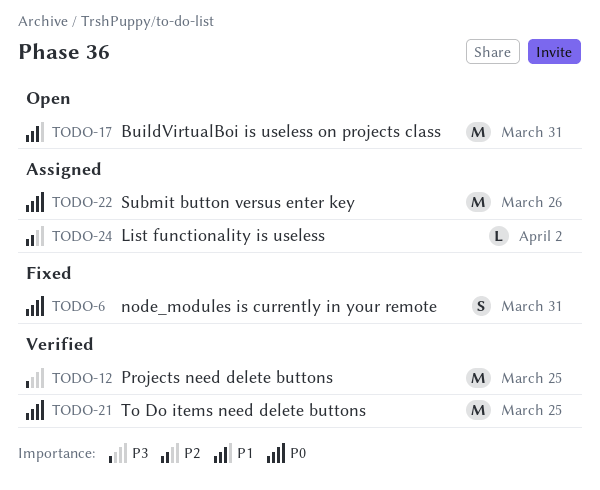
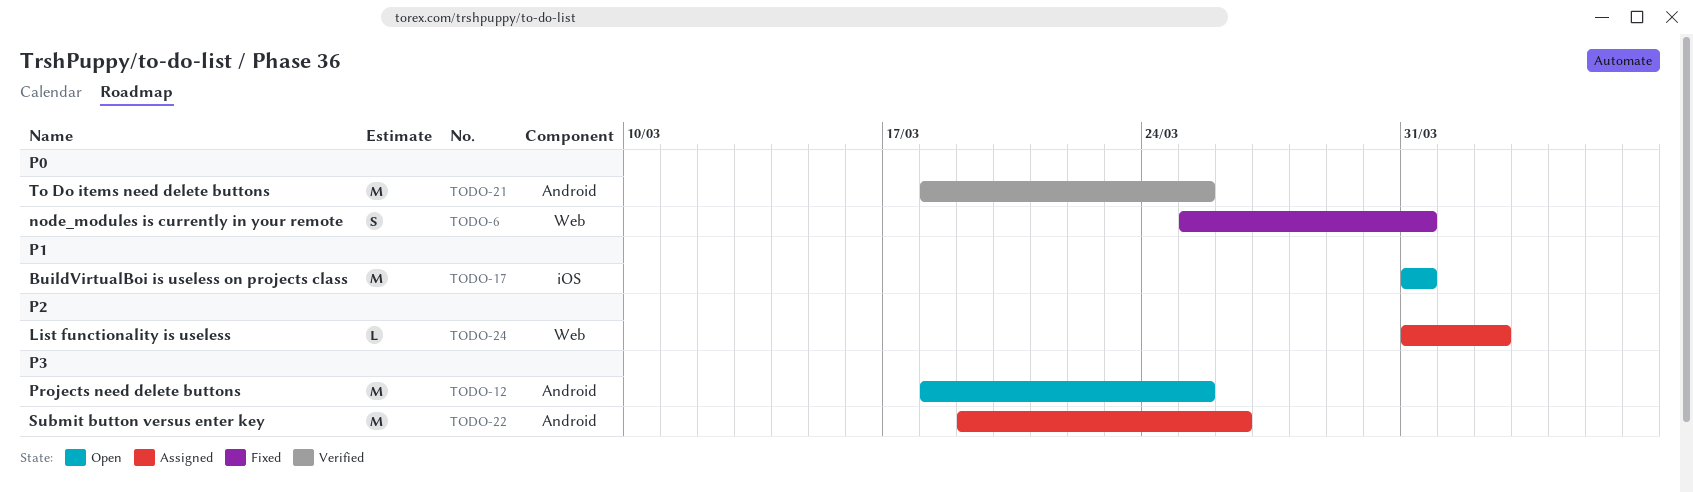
TODO-12, status: Verified -> Open
TODO-22, priority: P0 -> P3

